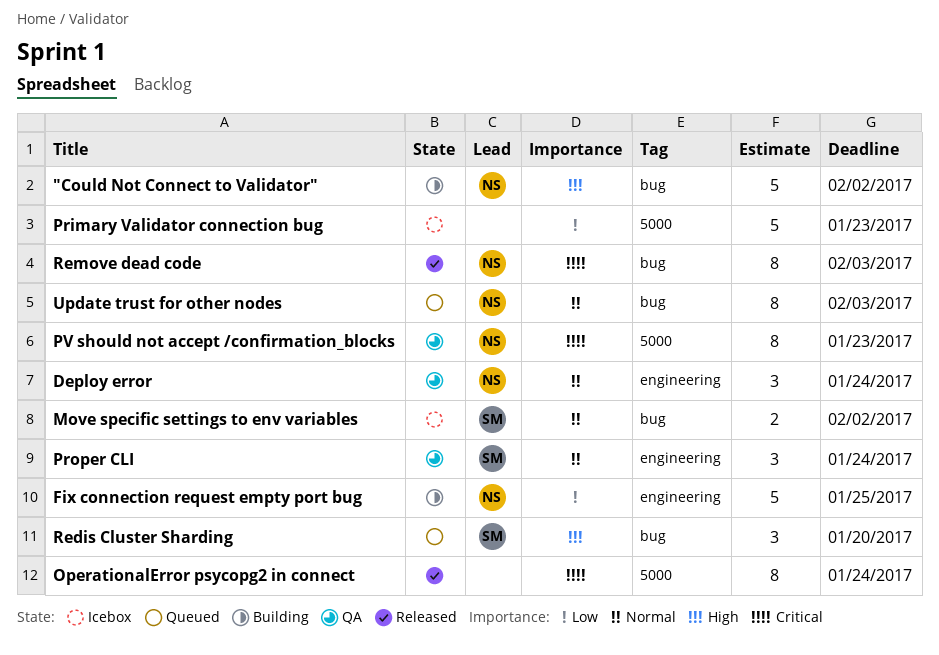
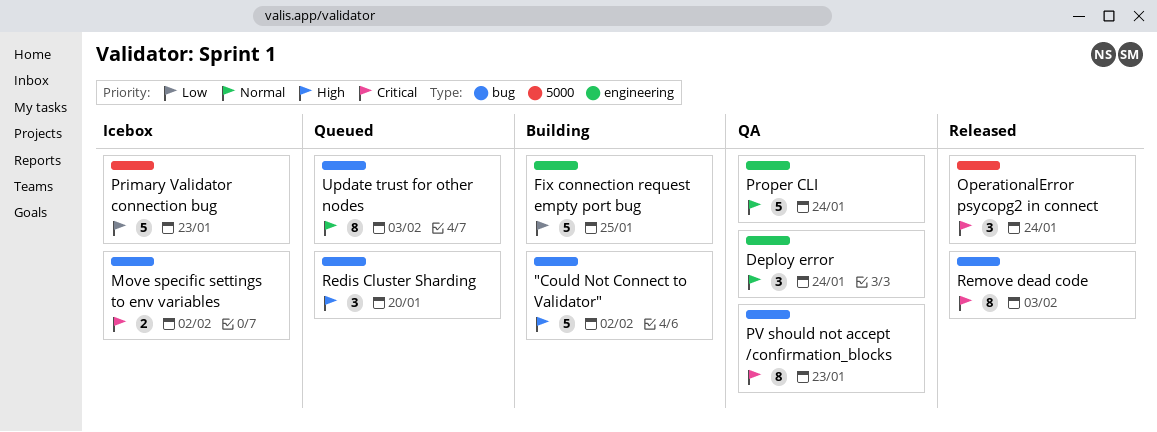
Move specific settings to env variables, priority: Normal -> Critical
OperationalError psycopg2 in connect, estimate: 8 -> 3
Proper CLI, estimate: 3 -> 5
PV should not accept /confirmation_blocks, label: 5000 -> bug

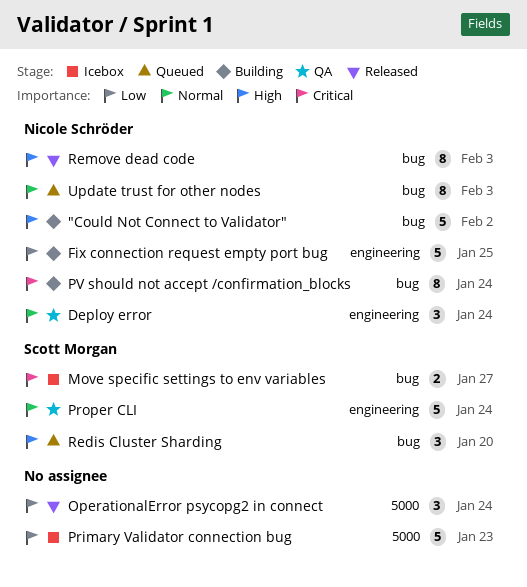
Move specific settings to env variables, due: Feb 2 -> Jan 27
OperationalError psycopg2 in connect, priority: Critical -> Low
PV should not accept /confirmation_blocks, status: QA -> Building
PV should not accept /confirmation_blocks, due: Jan 23 -> Jan 24
Remove dead code, priority: Critical -> High

